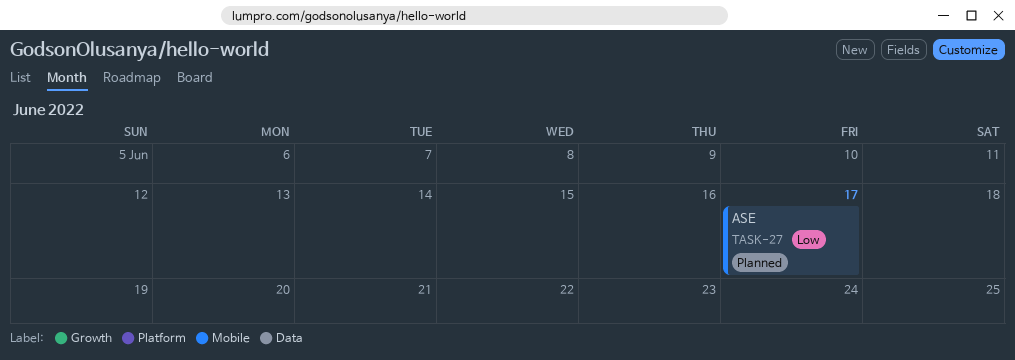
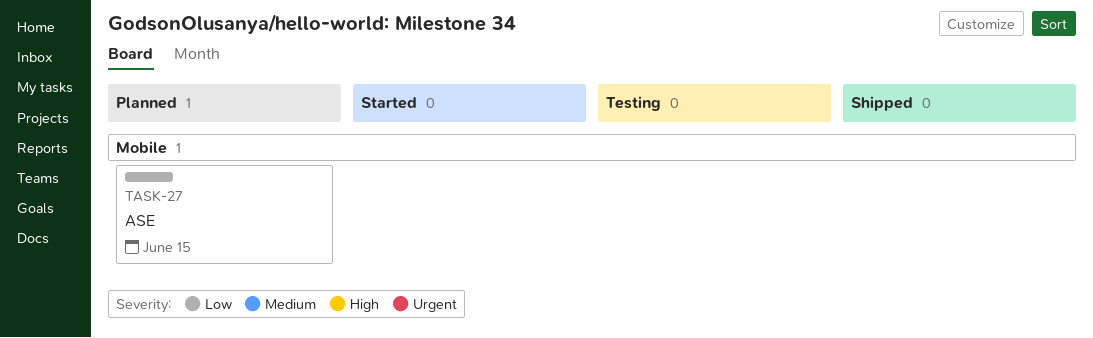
TASK-27, due: Jun 17 -> Jun 15

